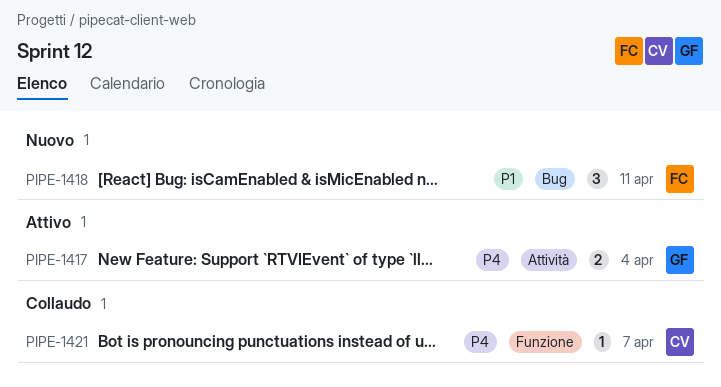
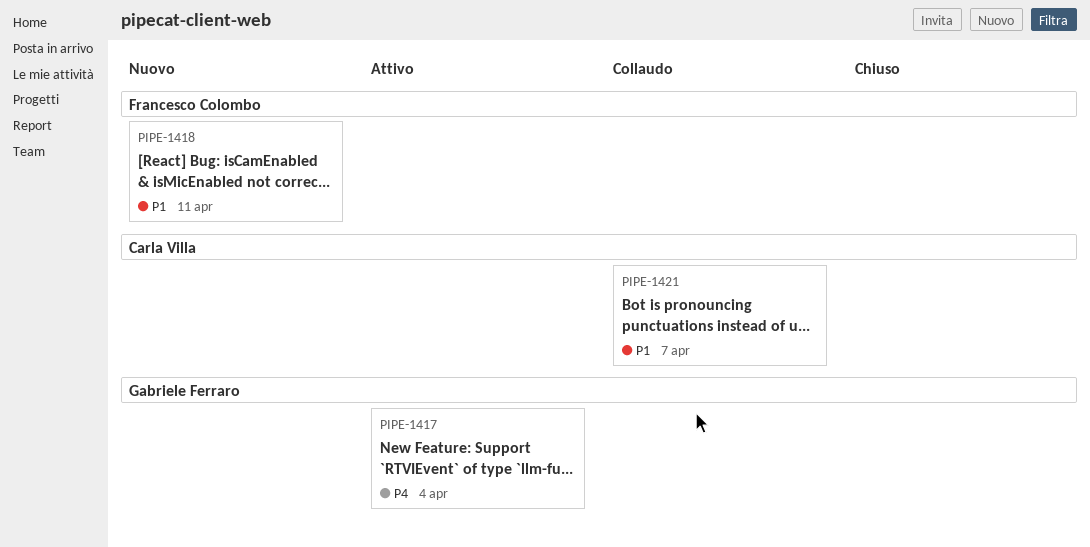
PIPE-1421, priority: P4 -> P1

